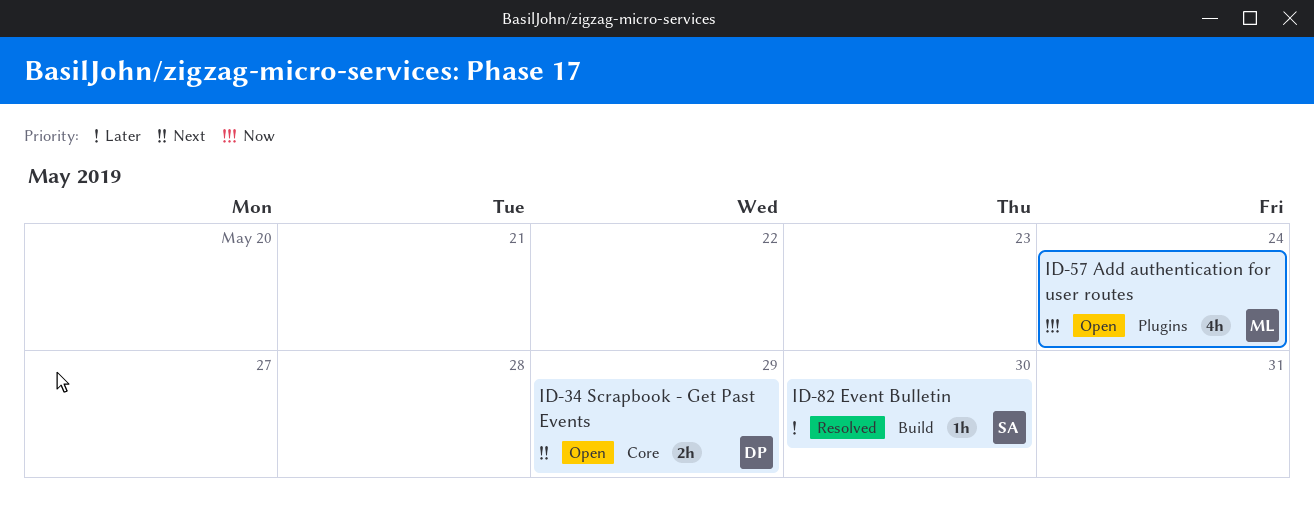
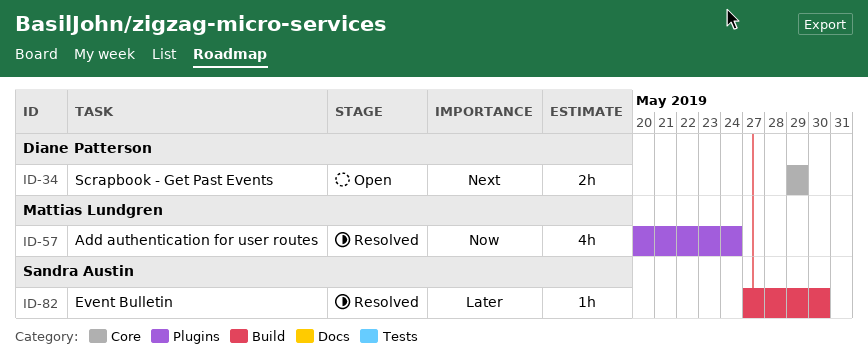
ID-57, status: Open -> Resolved

